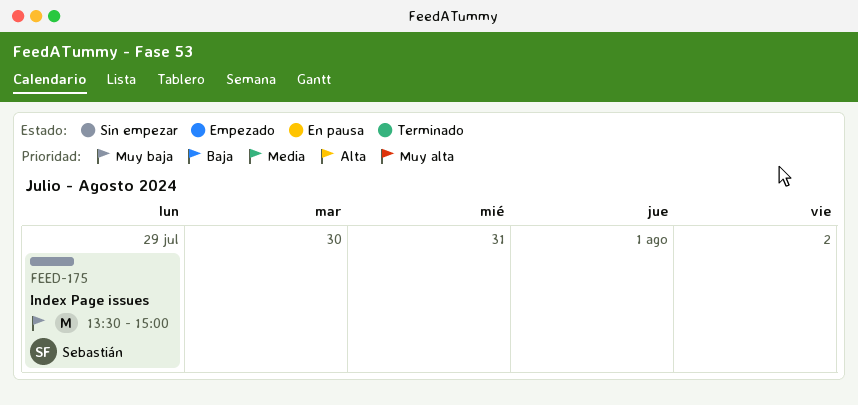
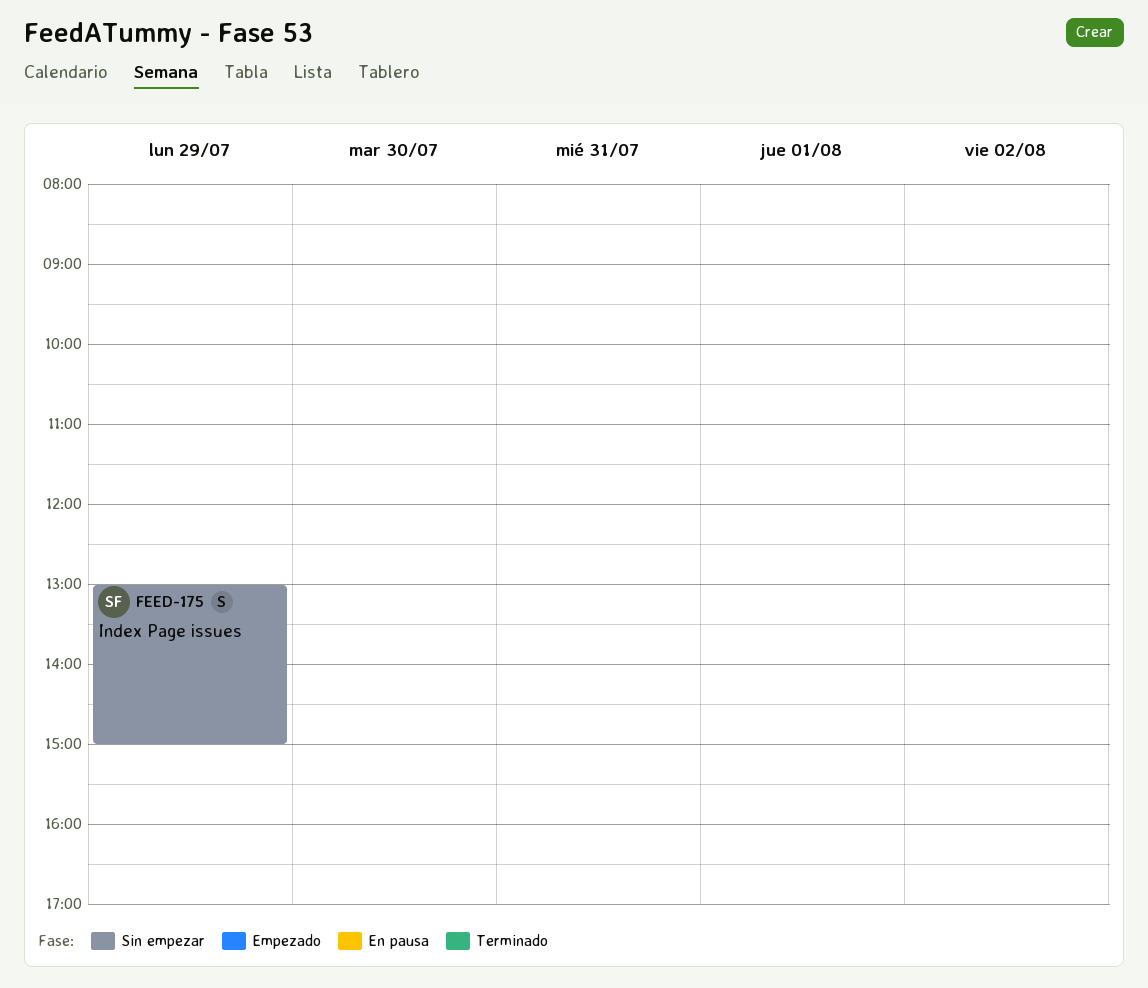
FEED-175, estimate: M -> S
FEED-175, begins: 13:30 -> 13:00

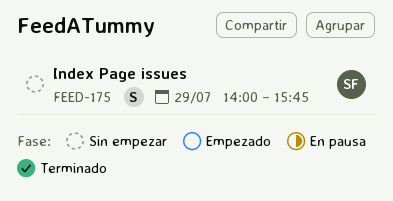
FEED-175, begins: 13:00 -> 14:00
FEED-175, ends: 15:00 -> 15:45

